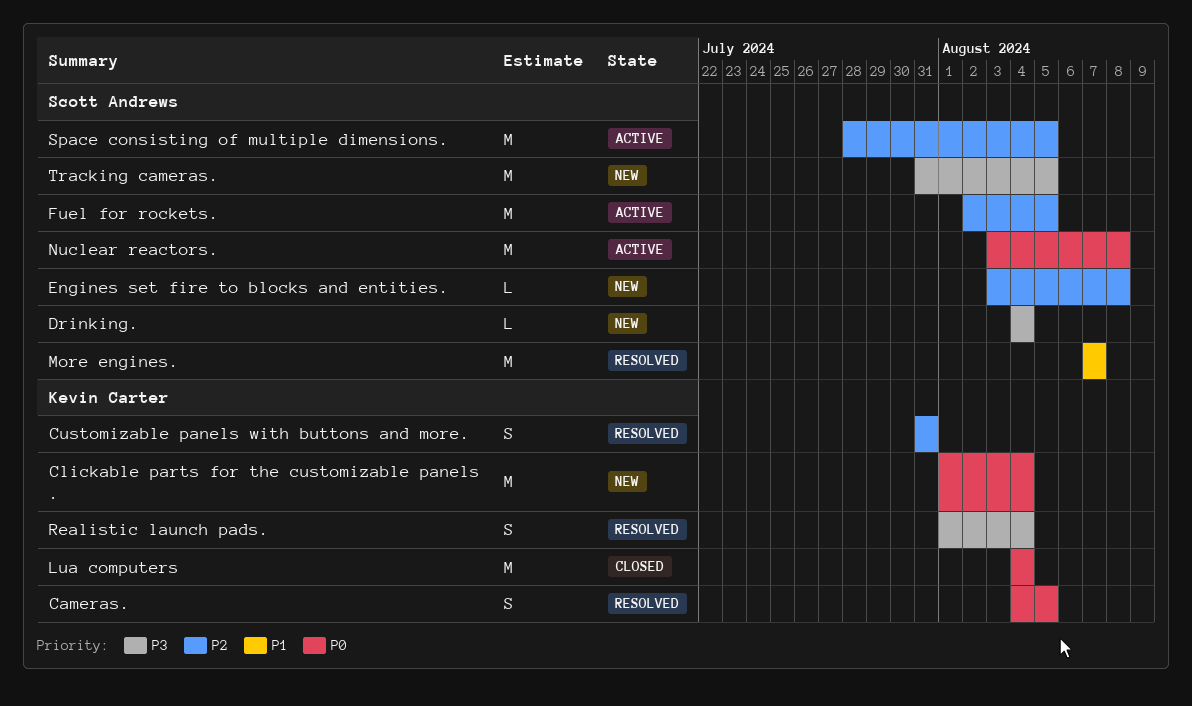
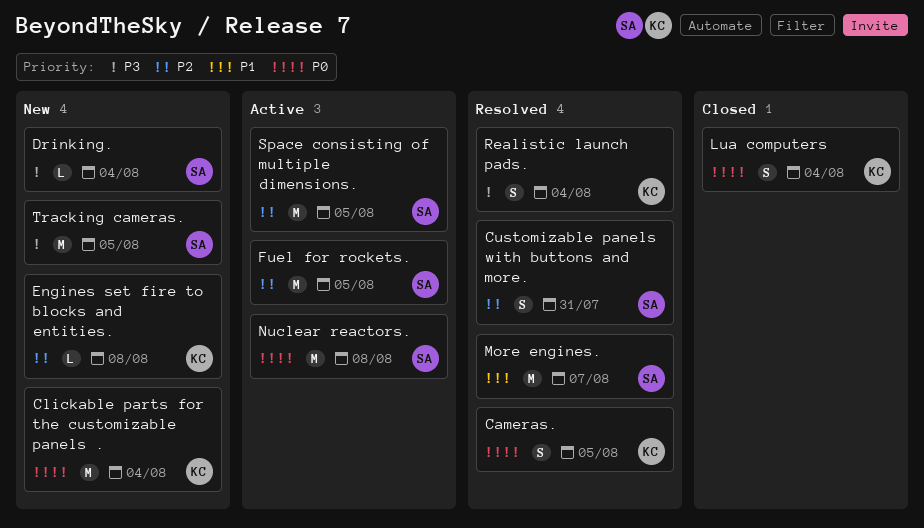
Customizable panels with buttons and more., owner: Kevin Carter -> Scott Andrews
Engines set fire to blocks and entities., owner: Scott Andrews -> Kevin Carter
Lua computers, estimate: M -> S

